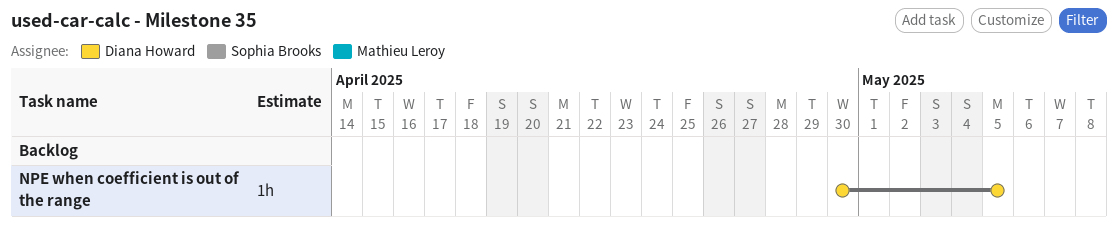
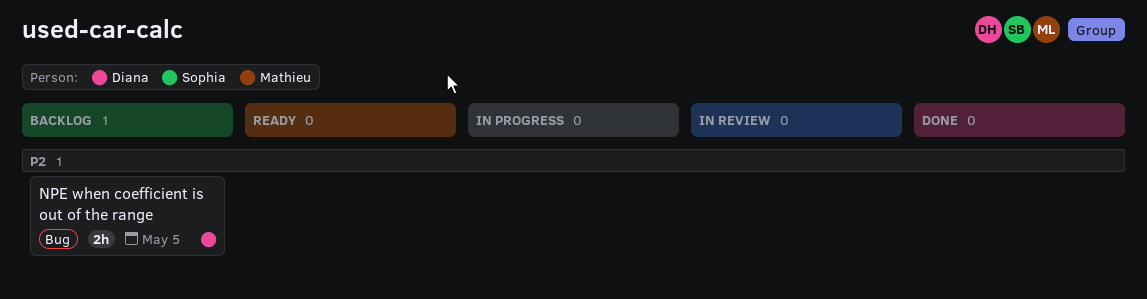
NPE when coefficient is out of the range, estimate: 1h -> 2h

